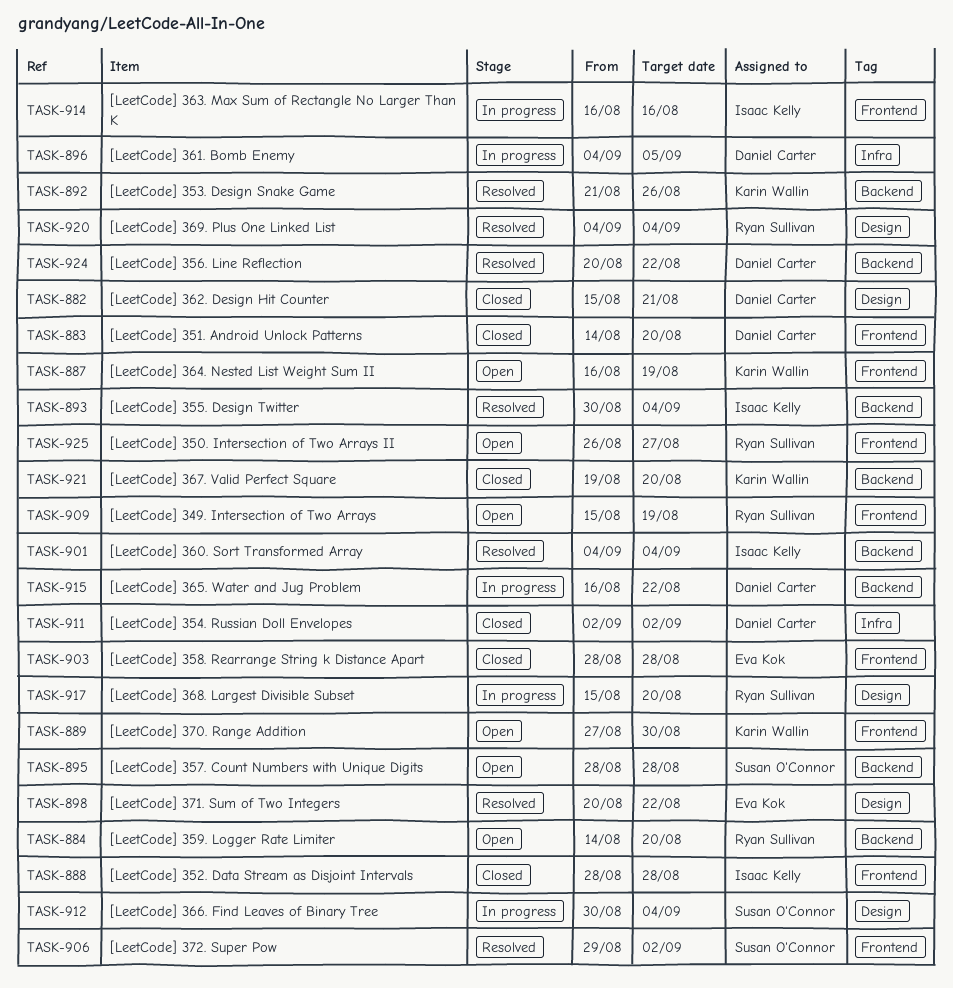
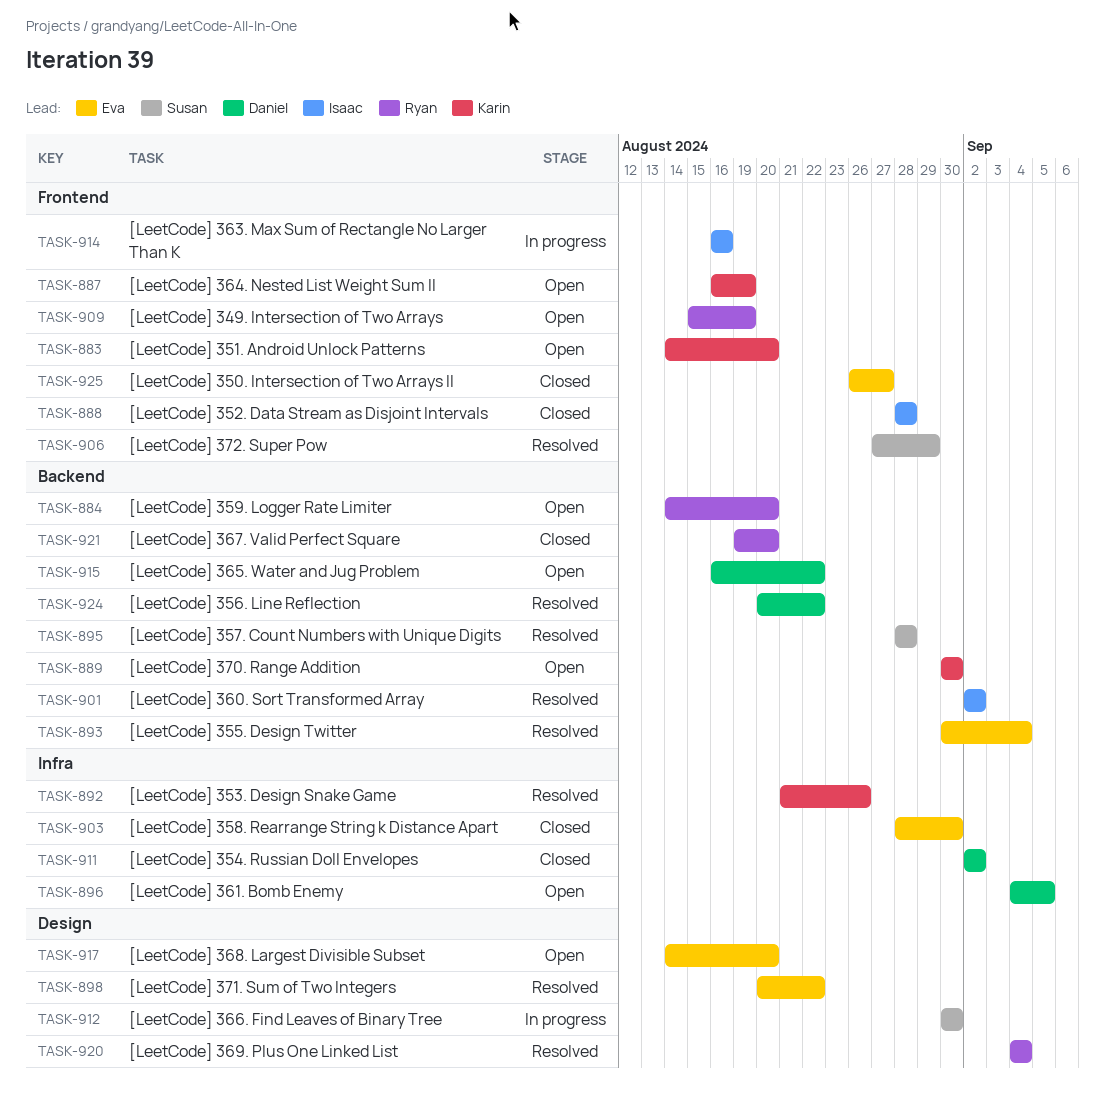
TASK-882: present -> none
TASK-883, status: Closed -> Open
TASK-883, owner: Daniel Carter -> Karin Wallin
TASK-889, label: Frontend -> Backend
TASK-889, start: Aug 27 -> Aug 30
TASK-892, label: Backend -> Infra
TASK-893, owner: Isaac Kelly -> Eva Kok
TASK-895, status: Open -> Resolved
TASK-896, status: In progress -> Open
TASK-901, start: Sep 4 -> Sep 2
TASK-901, due: Sep 4 -> Sep 2
TASK-903, label: Frontend -> Infra
TASK-903, due: Aug 28 -> Aug 30
TASK-906, start: Aug 29 -> Aug 27
TASK-906, due: Sep 2 -> Aug 29
TASK-912, due: Sep 4 -> Aug 30
TASK-915, status: In progress -> Open
TASK-917, status: In progress -> Open
TASK-917, owner: Ryan Sullivan -> Eva Kok
TASK-917, start: Aug 15 -> Aug 14
TASK-921, owner: Karin Wallin -> Ryan Sullivan
TASK-925, status: Open -> Closed
TASK-925, owner: Ryan Sullivan -> Eva Kok

